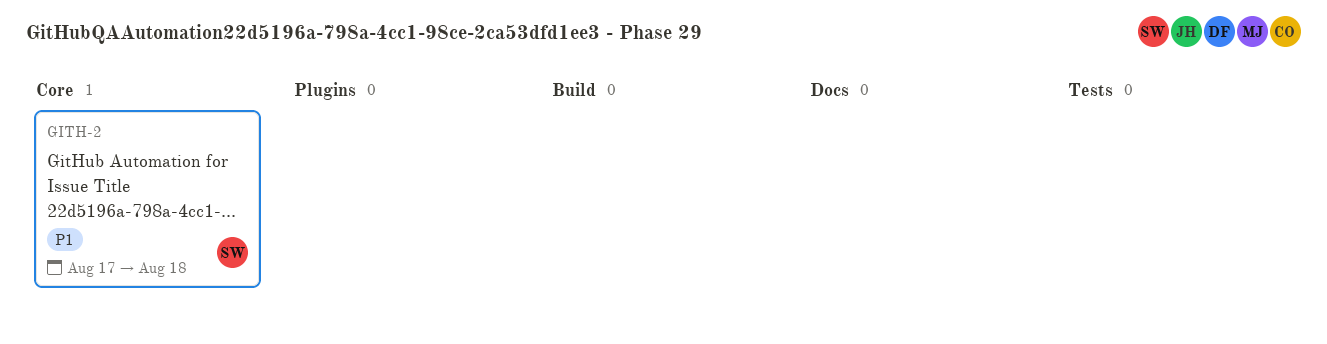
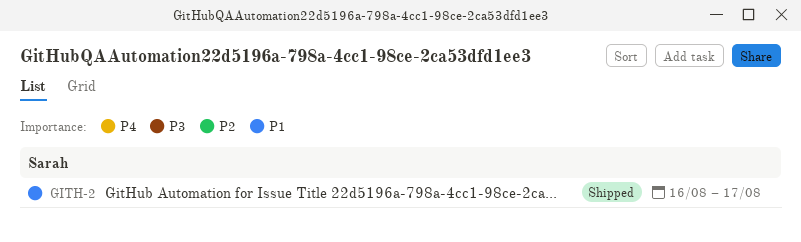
GITH-2, start: Aug 17 -> Aug 16
GITH-2, due: Aug 18 -> Aug 17

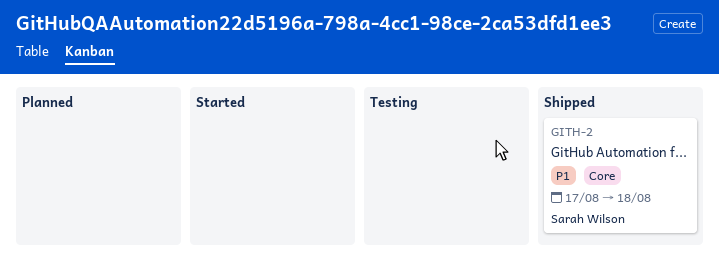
GITH-2, start: Aug 16 -> Aug 17
GITH-2, due: Aug 17 -> Aug 18

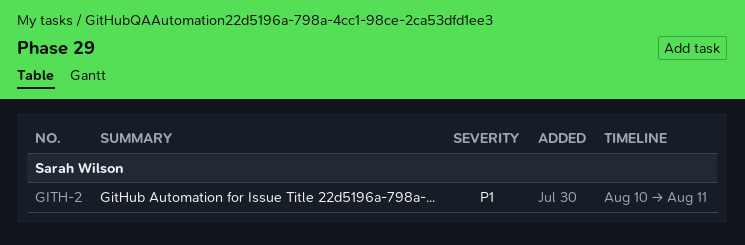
GITH-2, start: Aug 17 -> Aug 10
GITH-2, due: Aug 18 -> Aug 11

